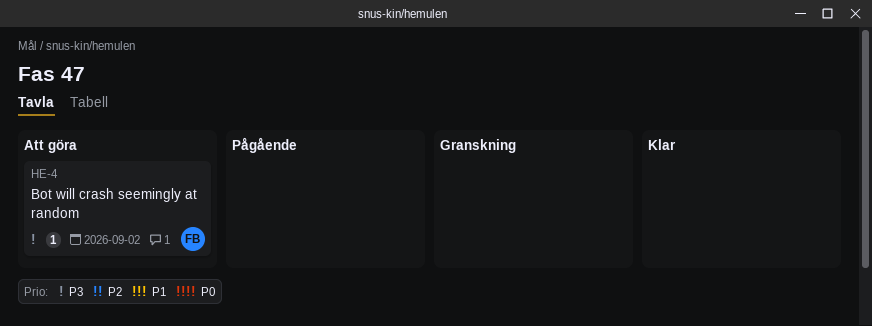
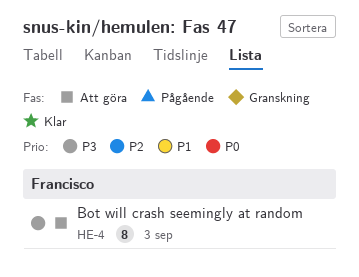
HE-4, estimate: 1 -> 8
HE-4, due: Sep 2 -> Sep 3

